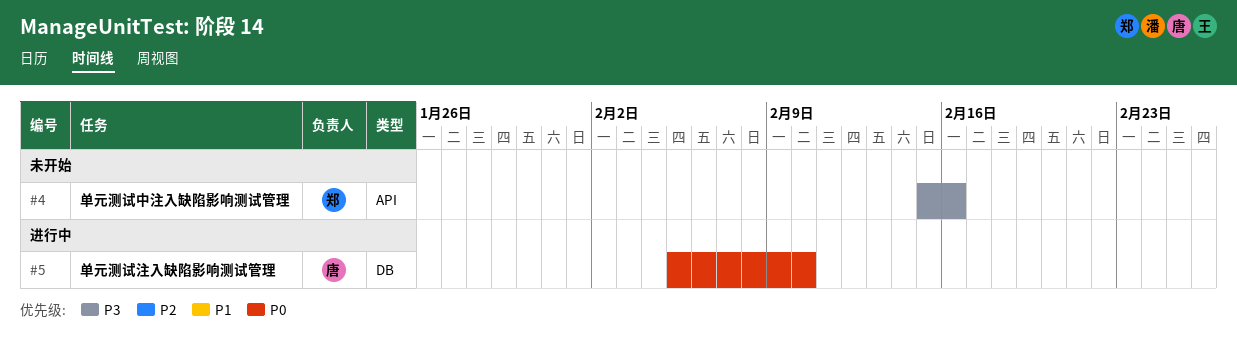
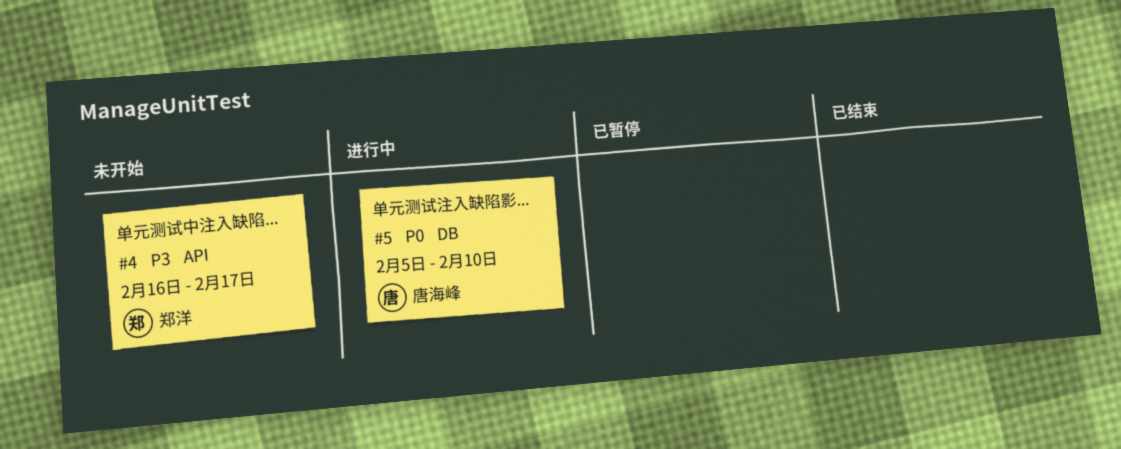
#4, start: Feb 15 -> Feb 16
#4, due: Feb 16 -> Feb 17

